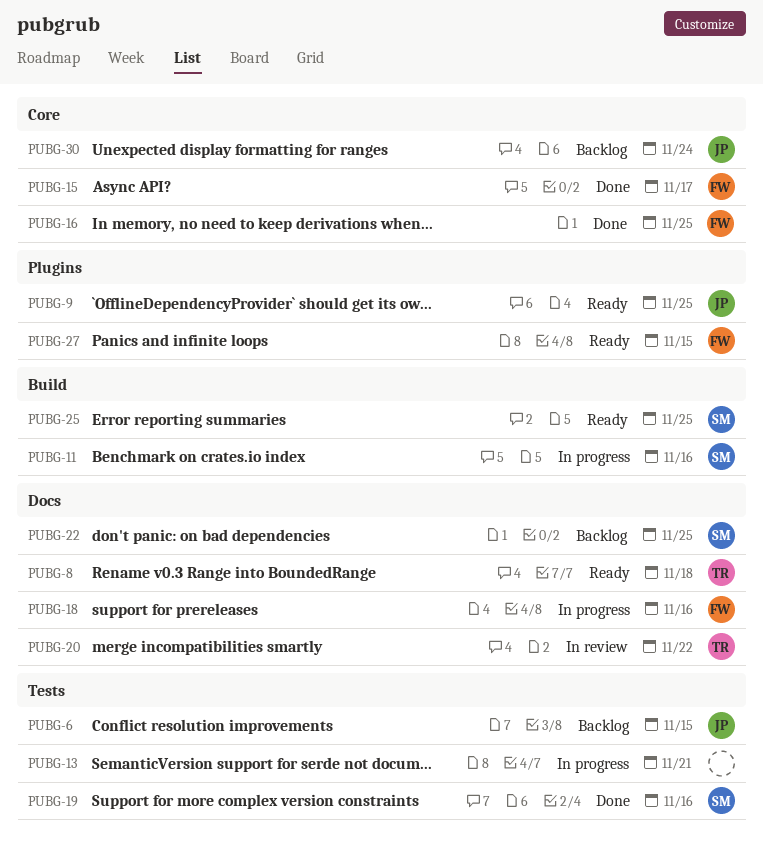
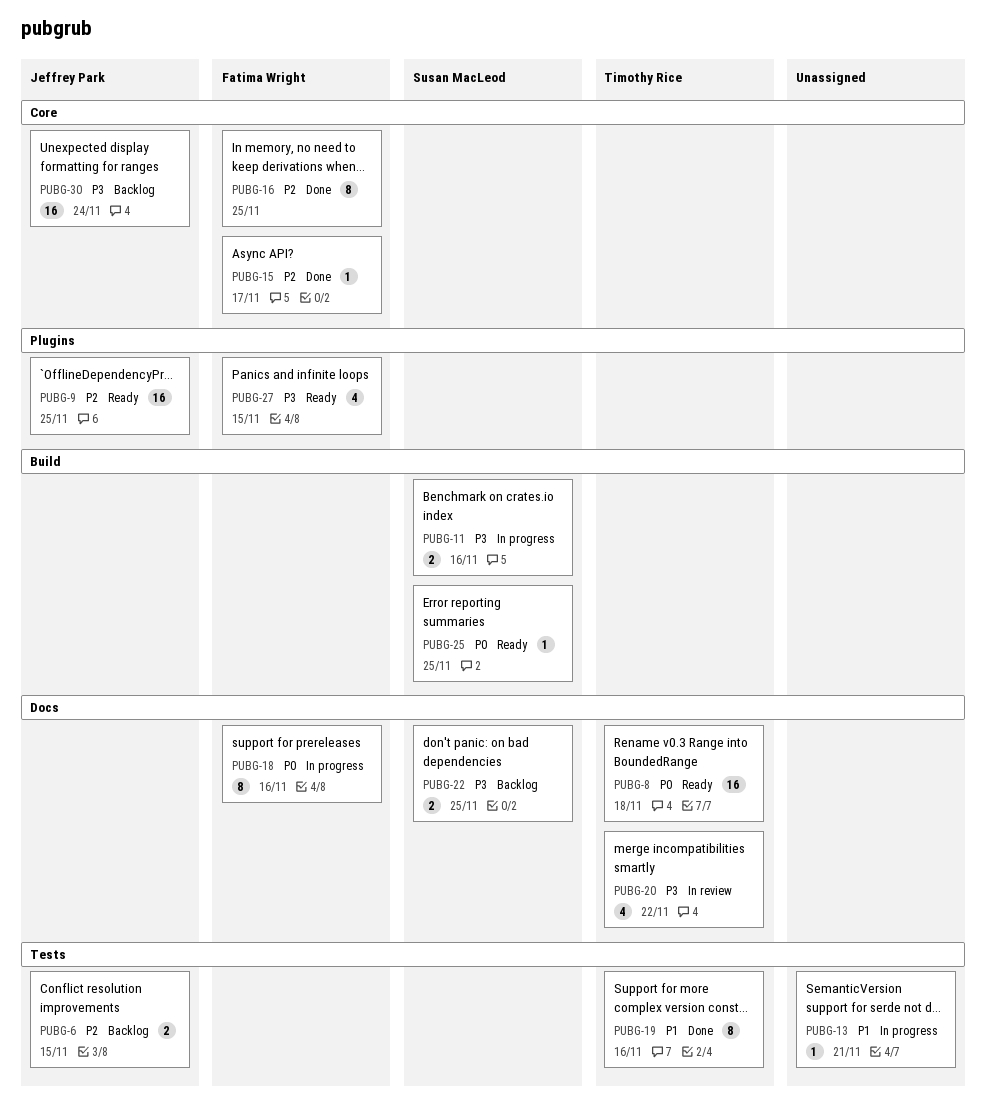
PUBG-19, owner: Susan MacLeod -> Timothy Rice

